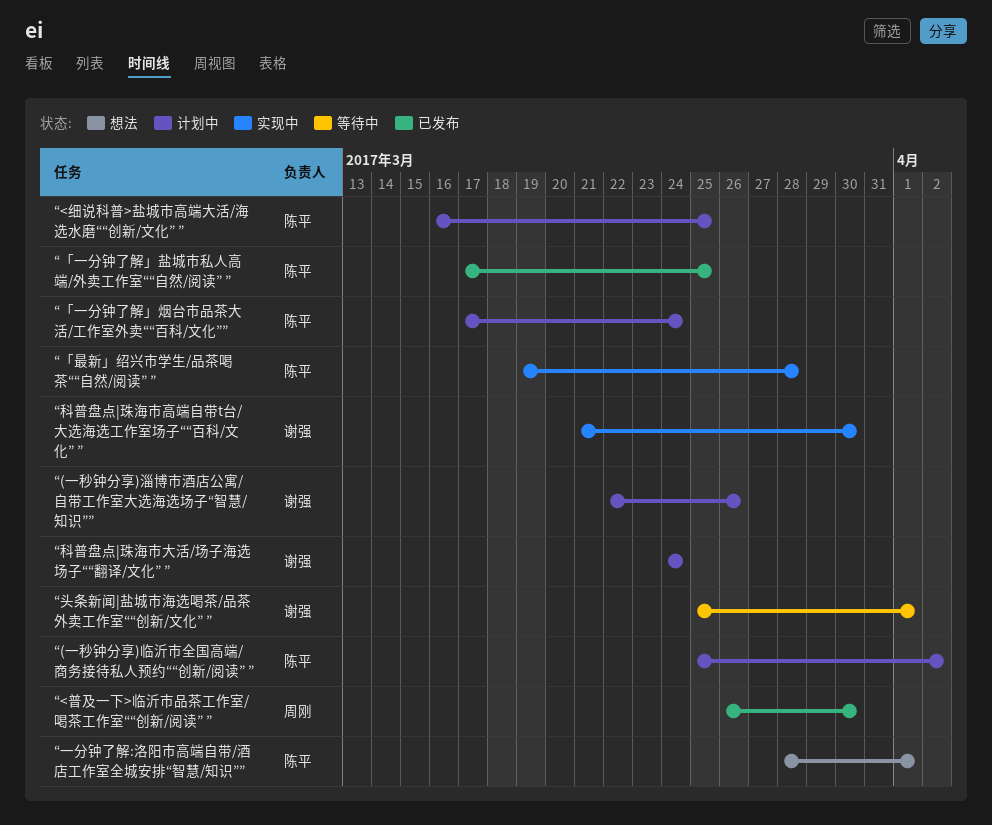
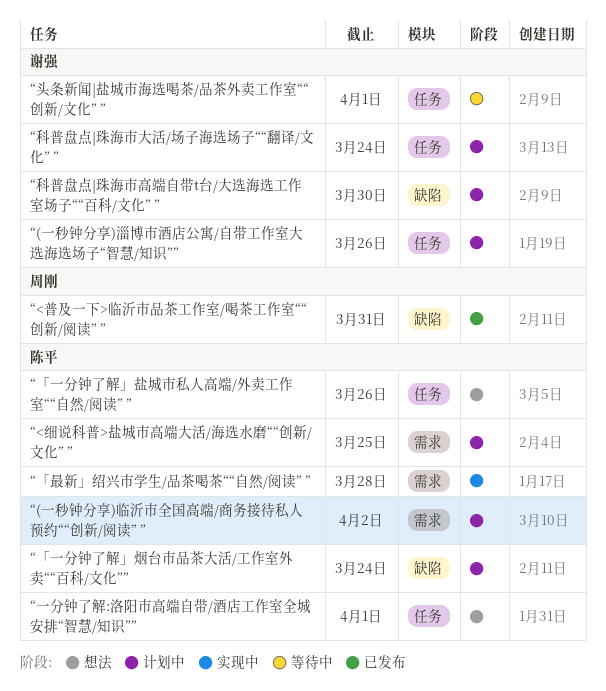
“<普及一下>临沂市品茶工作室/喝茶工作室““创新/阅读” ”, due: Mar 30 -> Mar 31
“「一分钟了解」盐城市私人高端/外卖工作室““自然/阅读” ”, status: 已发布 -> 想法
“「一分钟了解」盐城市私人高端/外卖工作室““自然/阅读” ”, due: Mar 25 -> Mar 26
“科普盘点|珠海市高端自带t台/大选海选工作室场子““百科/文化” ”, status: 实现中 -> 计划中

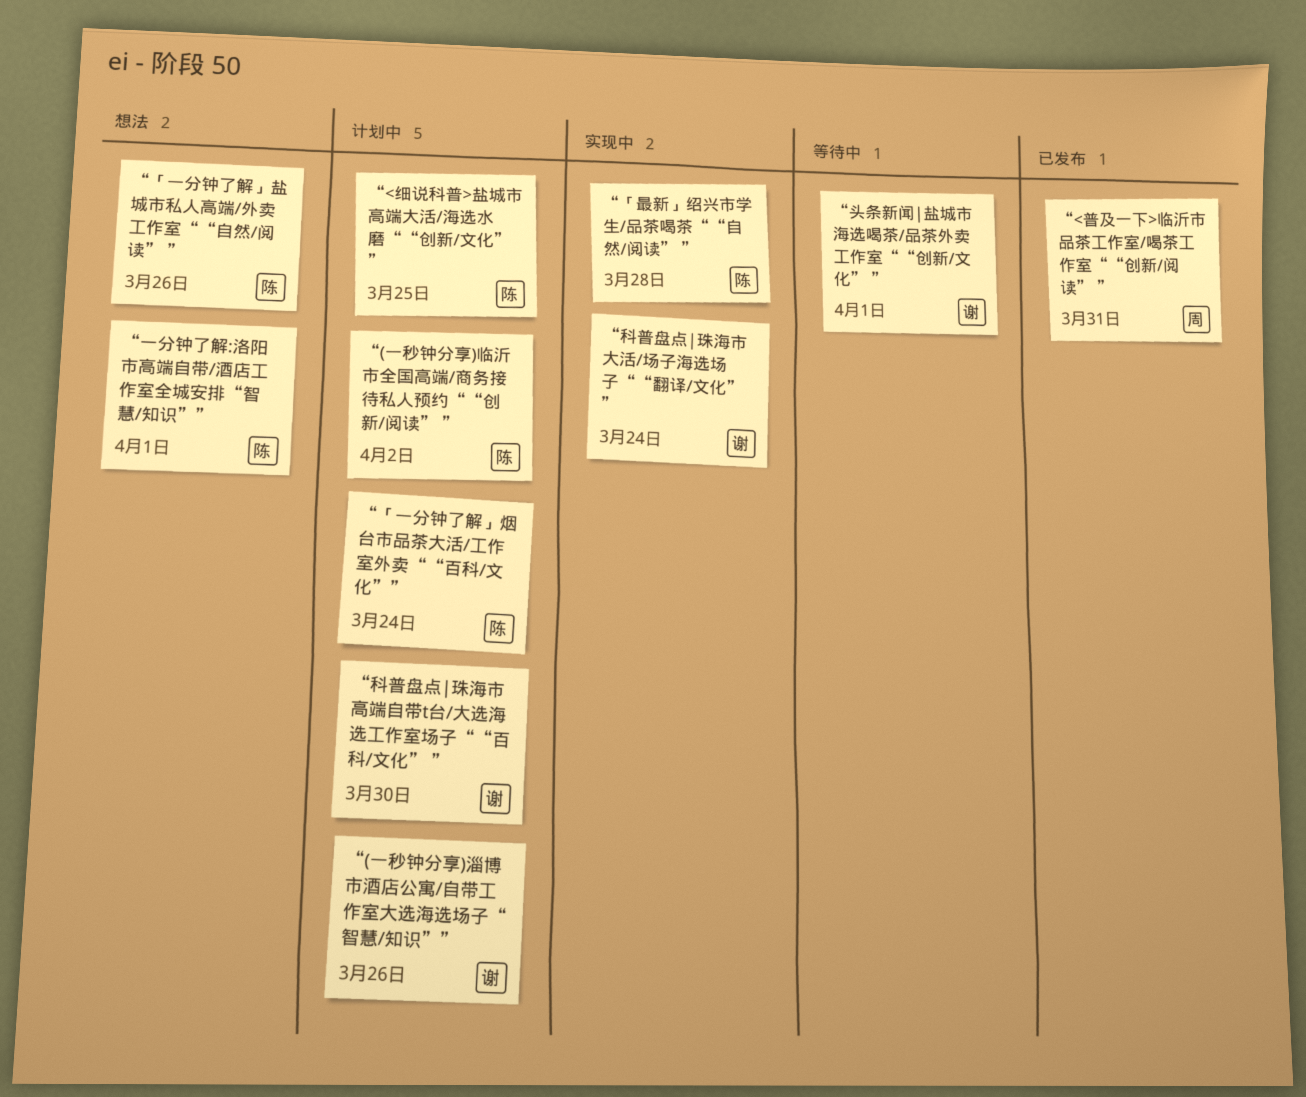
“科普盘点|珠海市大活/场子海选场子““翻译/文化” ”, status: 计划中 -> 实现中

